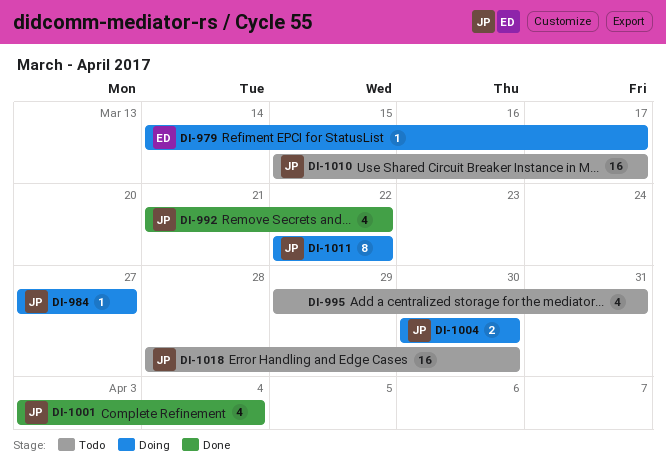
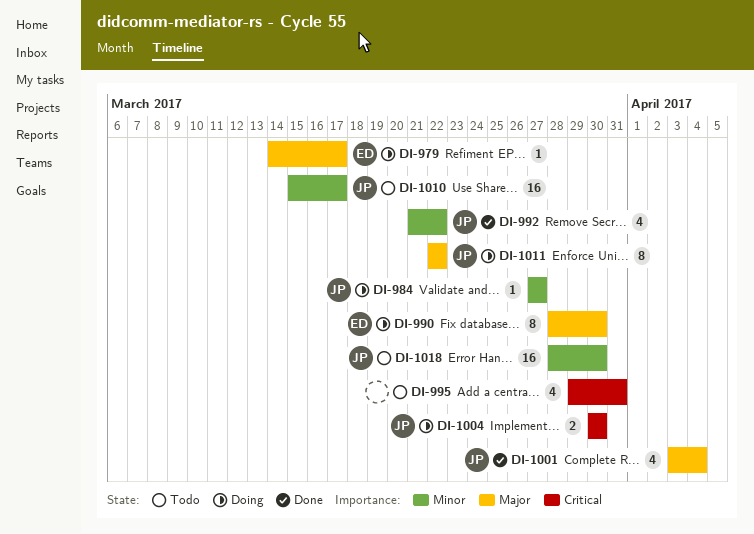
DI-990: none -> present

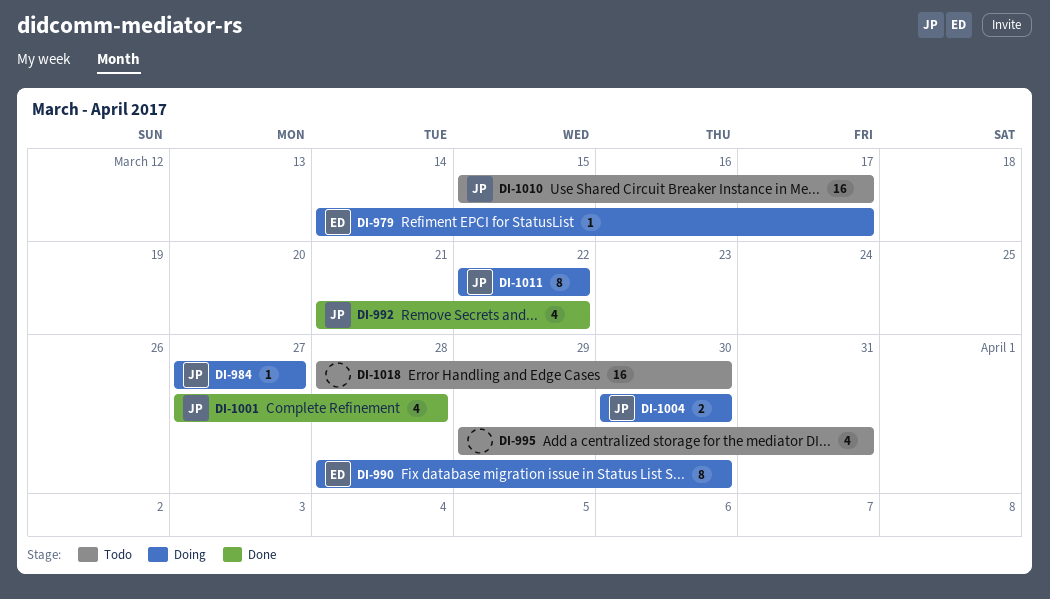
DI-1001, start: Apr 3 -> Mar 27
DI-1001, due: Apr 4 -> Mar 28
DI-1018, owner: JP -> none

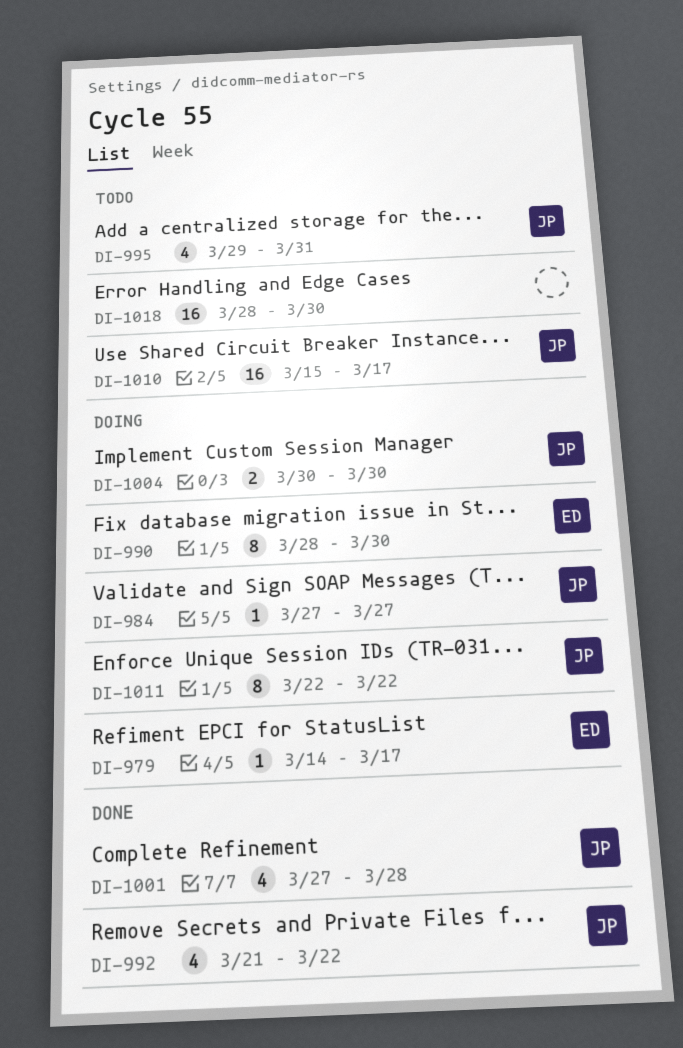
DI-995, owner: none -> JP

